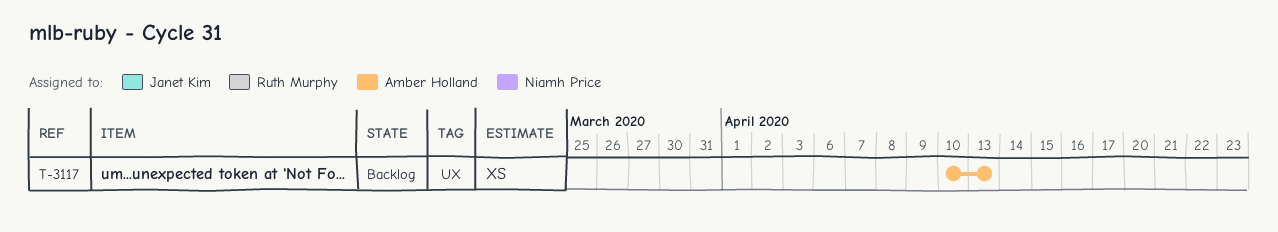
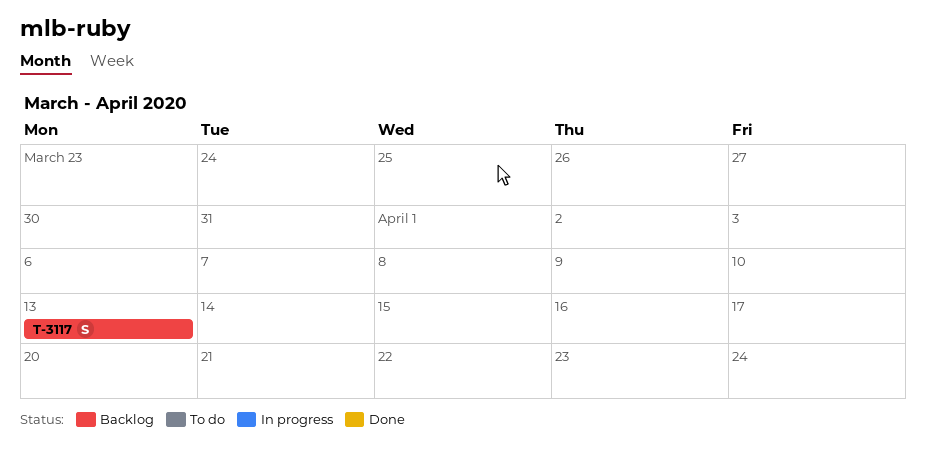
T-3117, estimate: XS -> S
T-3117, start: Apr 10 -> Apr 13

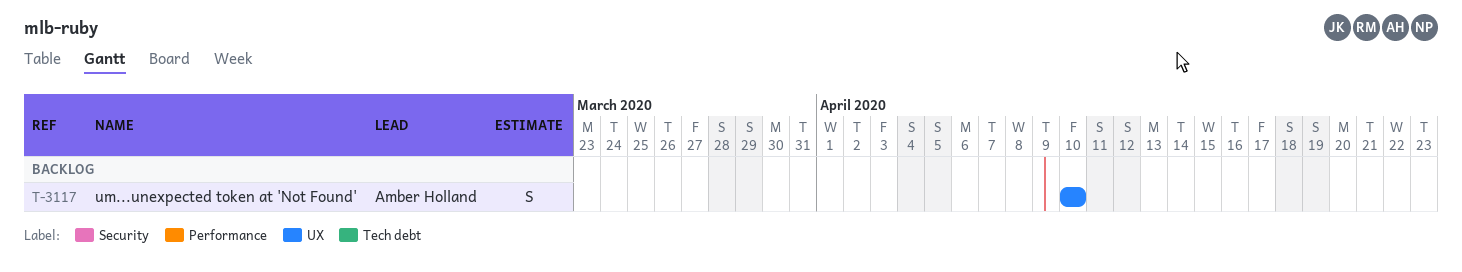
T-3117, start: Apr 13 -> Apr 10
T-3117, due: Apr 13 -> Apr 10

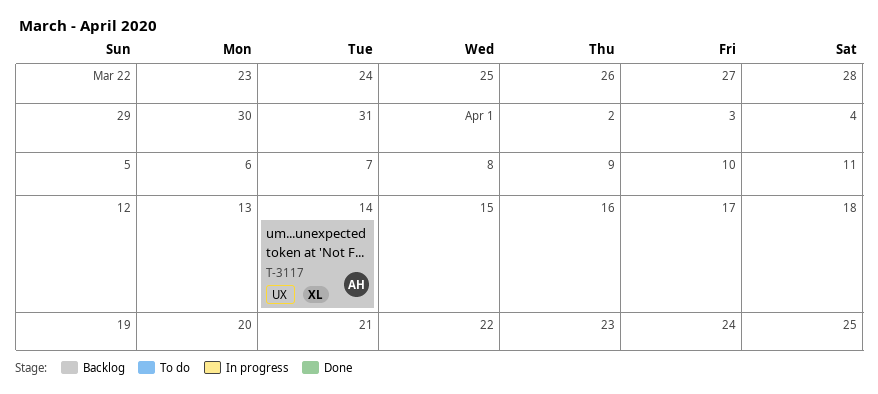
T-3117, estimate: S -> XL
T-3117, due: Apr 10 -> Apr 14

